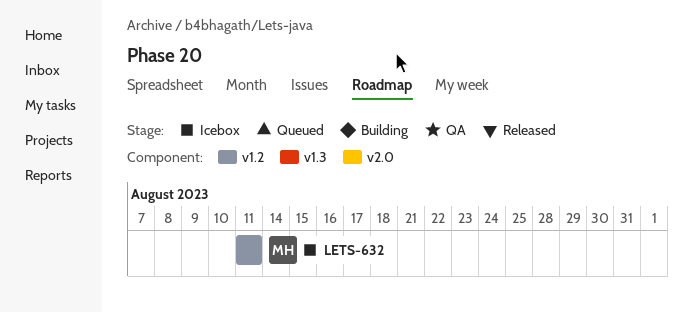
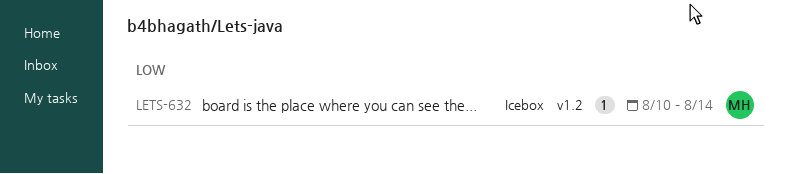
LETS-632, start: Aug 11 -> Aug 10
LETS-632, due: Aug 11 -> Aug 14

